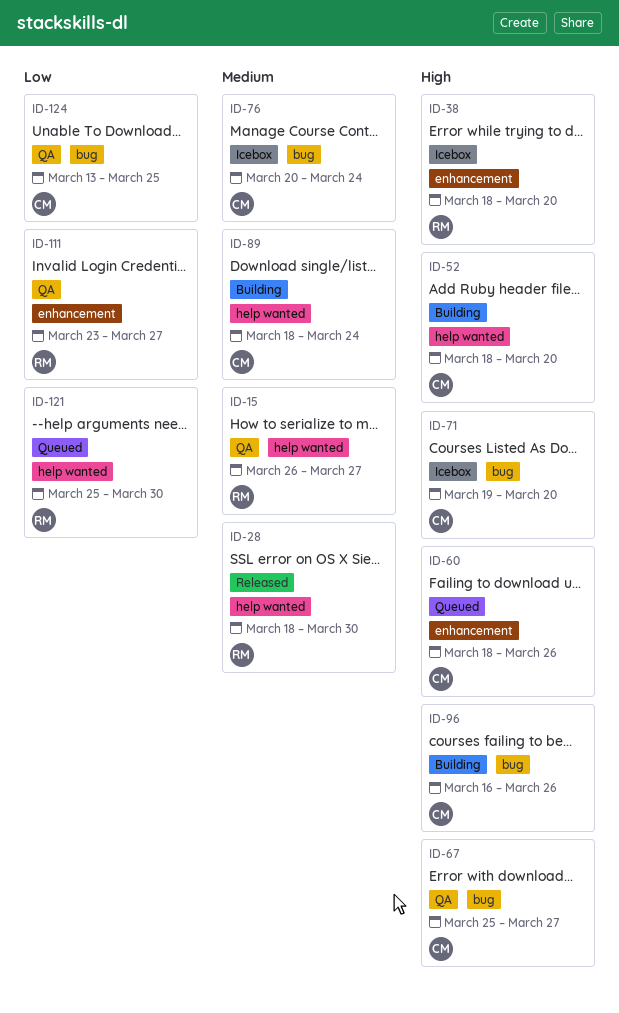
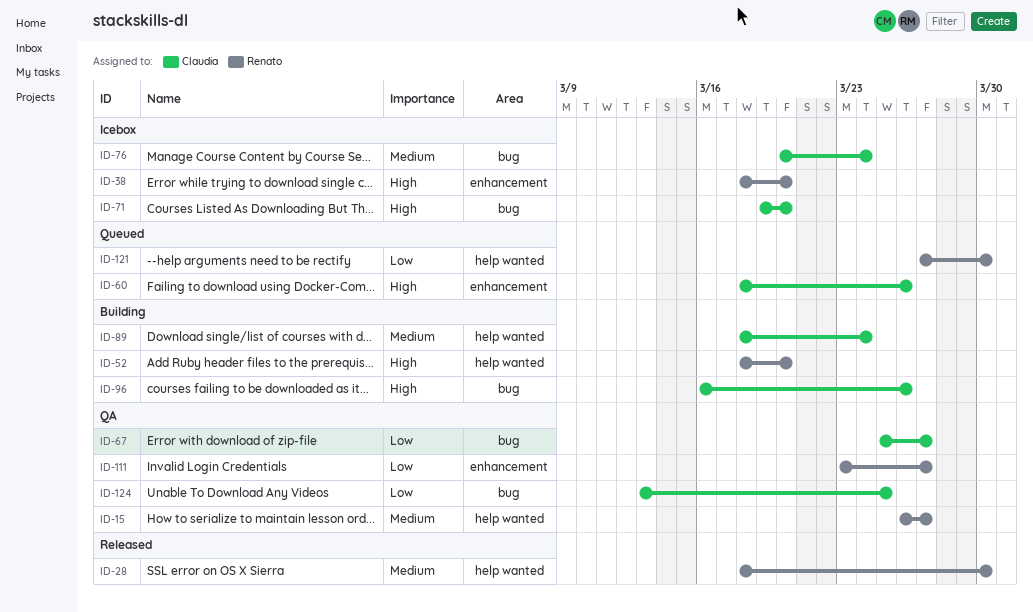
ID-52, owner: Claudia -> Renato
ID-67, priority: High -> Low
ID-121, start: Mar 25 -> Mar 27

